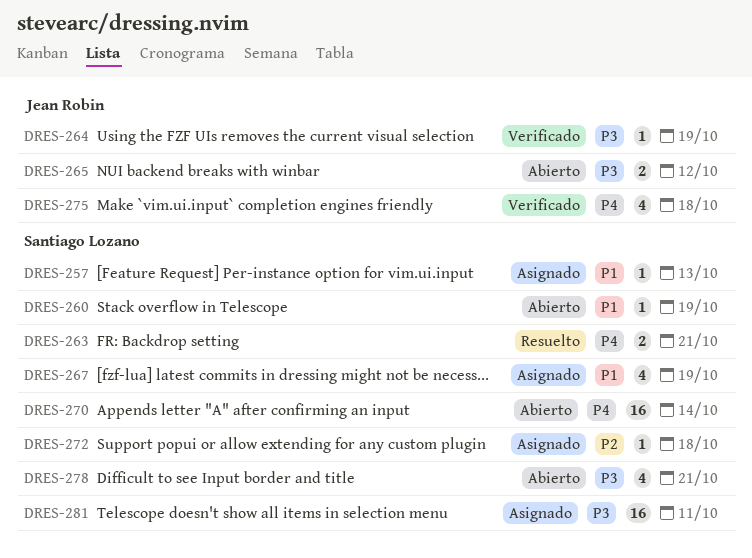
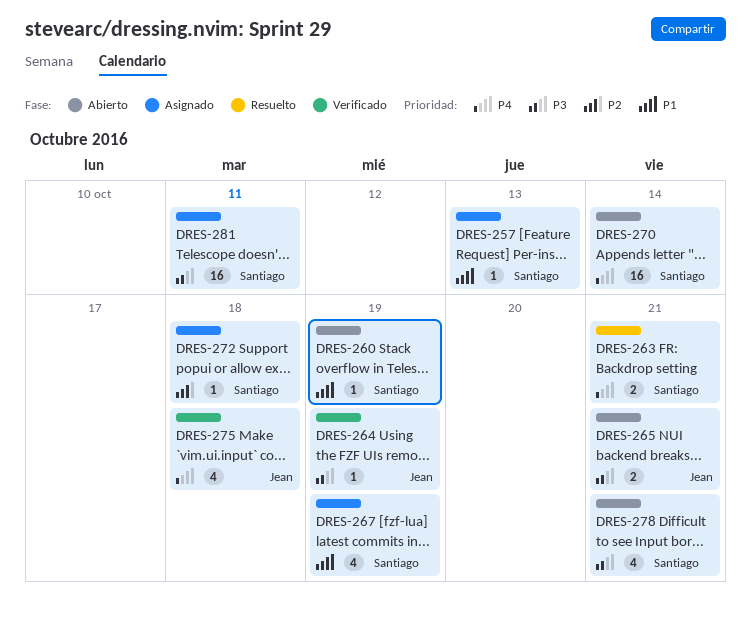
DRES-265, due: Oct 12 -> Oct 21

